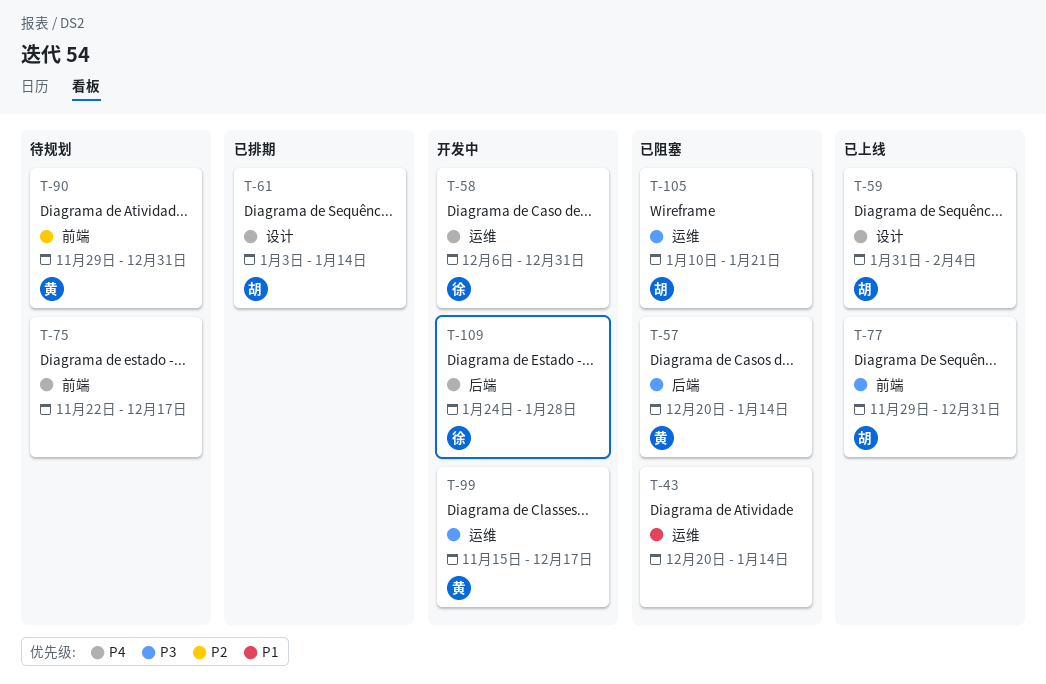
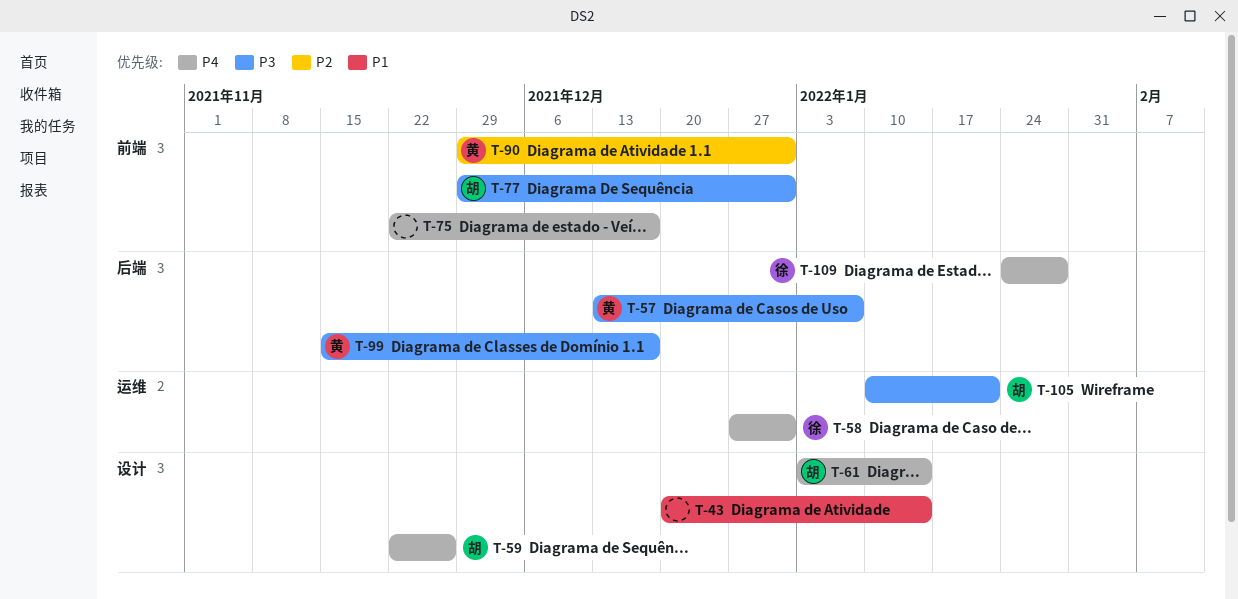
T-43, label: 运维 -> 设计
T-57, start: Dec 20 -> Dec 13
T-57, due: Jan 14 -> Jan 7
T-58, start: Dec 6 -> Dec 27
T-59, start: Jan 31 -> Nov 22
T-59, due: Feb 4 -> Nov 26
T-99, label: 运维 -> 后端

